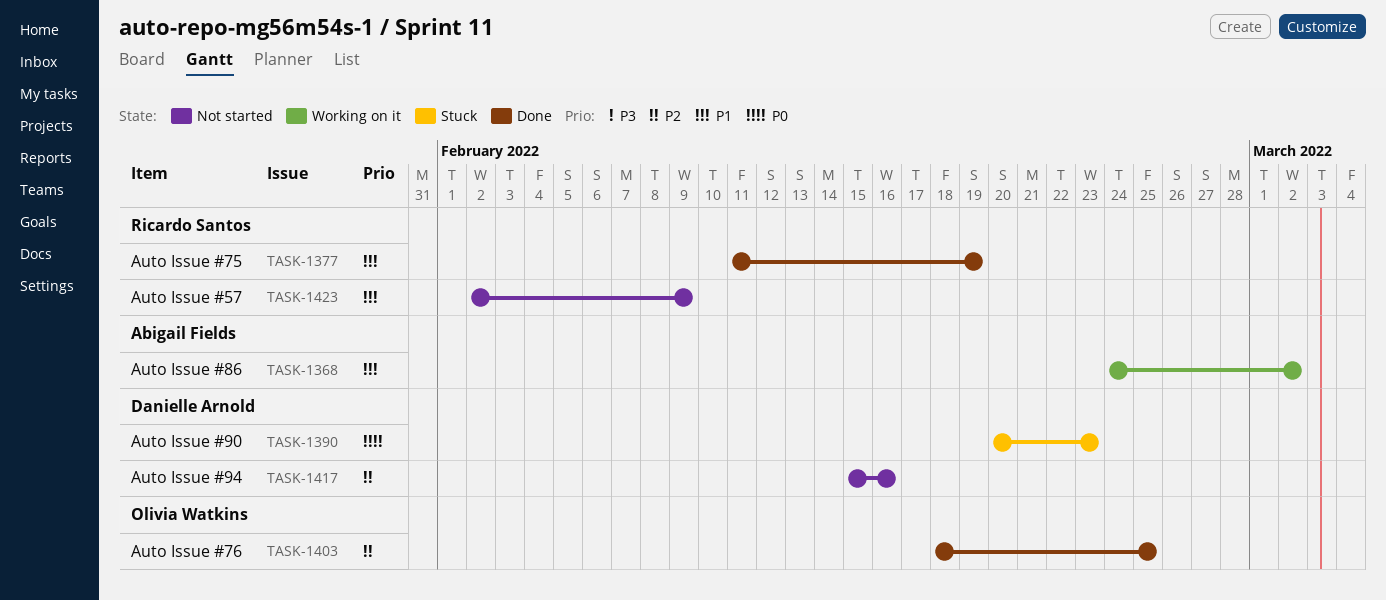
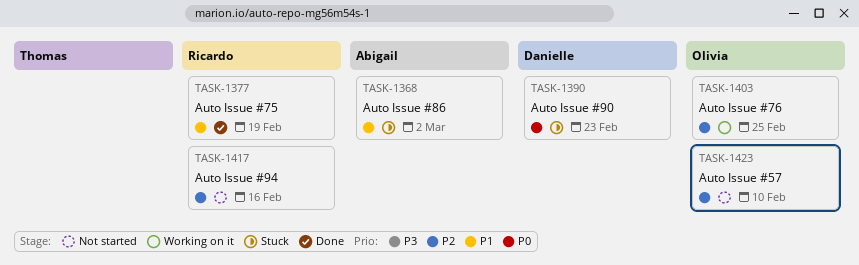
TASK-1368, status: Working on it -> Stuck
TASK-1403, status: Done -> Working on it
TASK-1417, owner: Danielle Arnold -> Ricardo Santos
TASK-1423, owner: Ricardo Santos -> Olivia Watkins
TASK-1423, priority: P1 -> P2
TASK-1423, due: Feb 9 -> Feb 10

